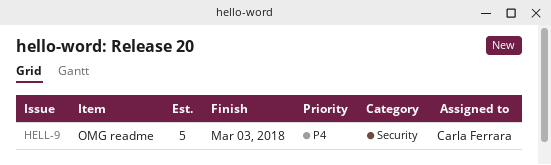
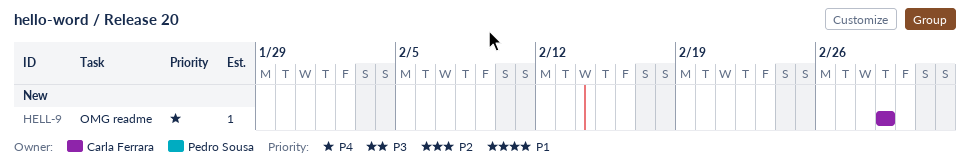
HELL-9, estimate: 5 -> 1
HELL-9, due: Mar 3 -> Mar 1

